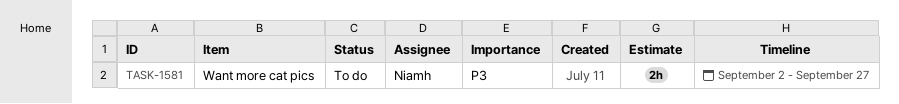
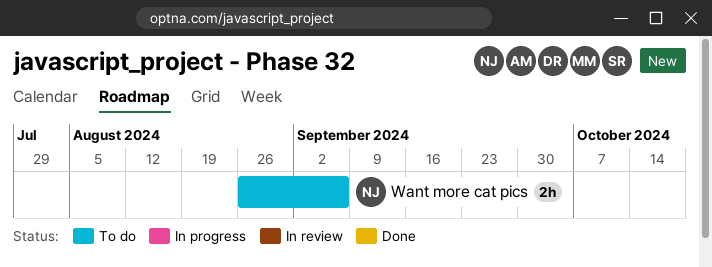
Want more cat pics, start: Sep 2 -> Aug 26
Want more cat pics, due: Sep 27 -> Sep 6

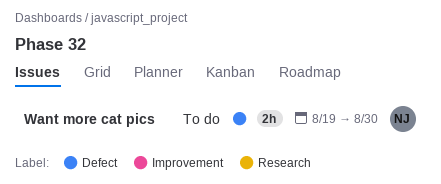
Want more cat pics, start: Aug 26 -> Aug 19
Want more cat pics, due: Sep 6 -> Aug 30

